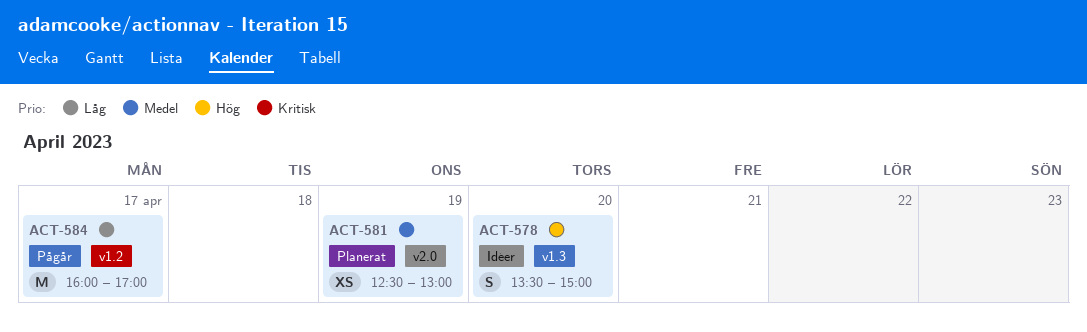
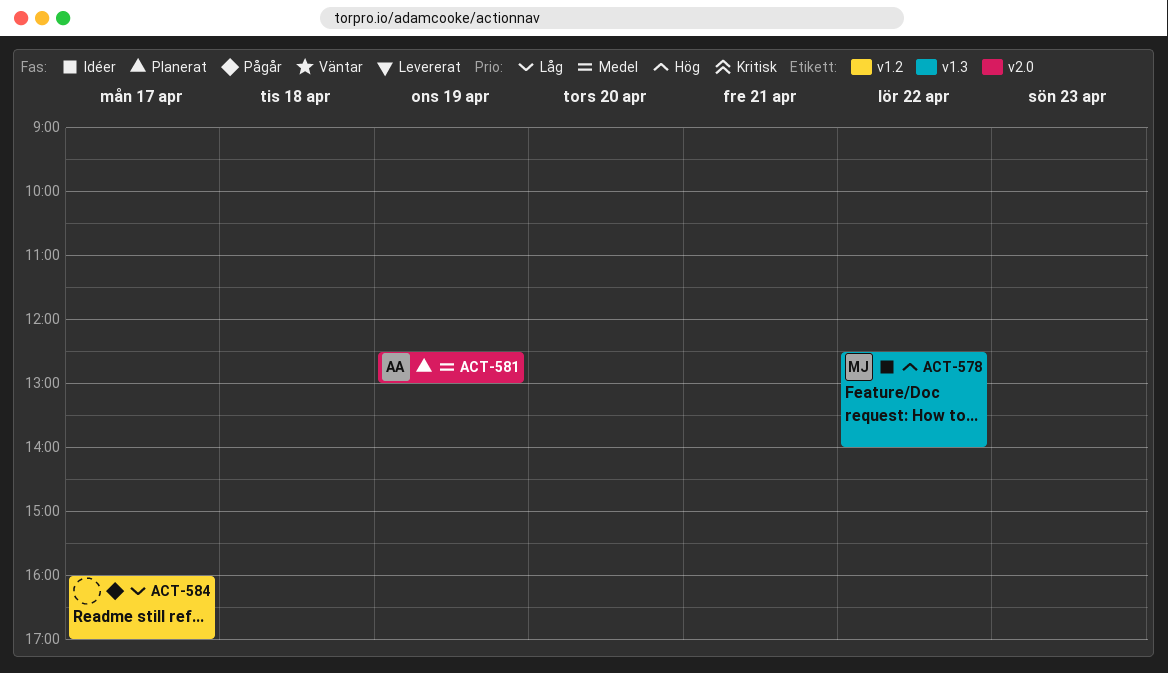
ACT-578, day: Apr 20 -> Apr 22
ACT-578, begins: 13:30 -> 12:30
ACT-578, ends: 15:00 -> 14:00

